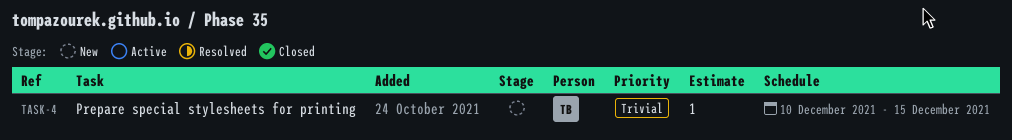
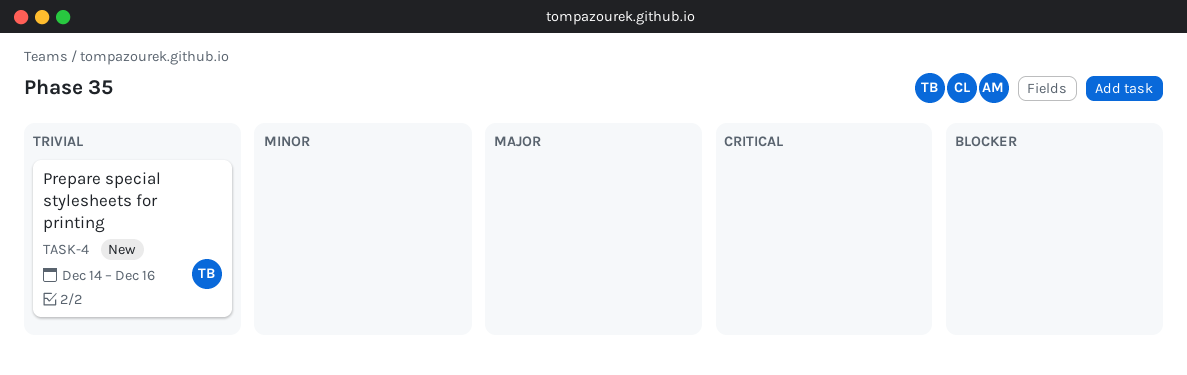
TASK-4, start: Dec 10 -> Dec 14
TASK-4, due: Dec 15 -> Dec 16

